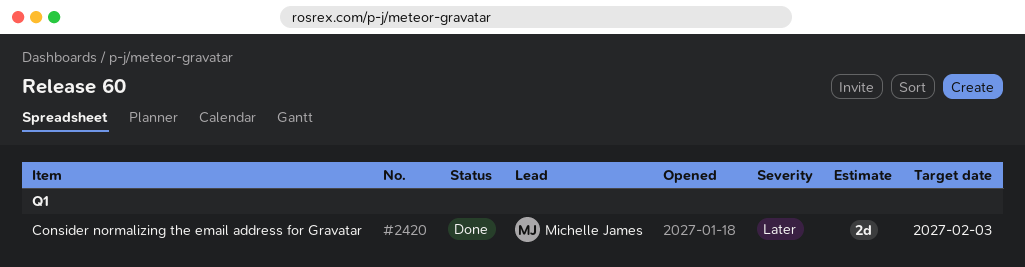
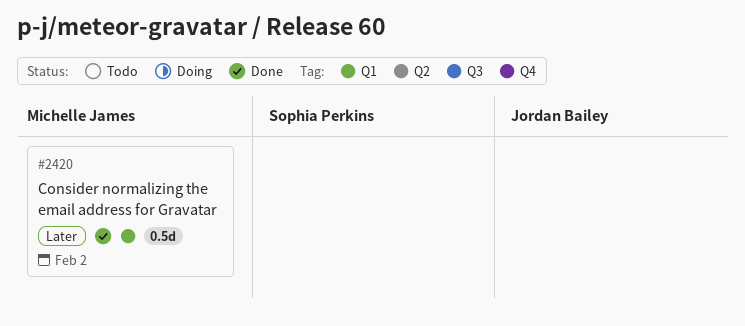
#2420, estimate: 2d -> 0.5d
#2420, due: Feb 3 -> Feb 2

